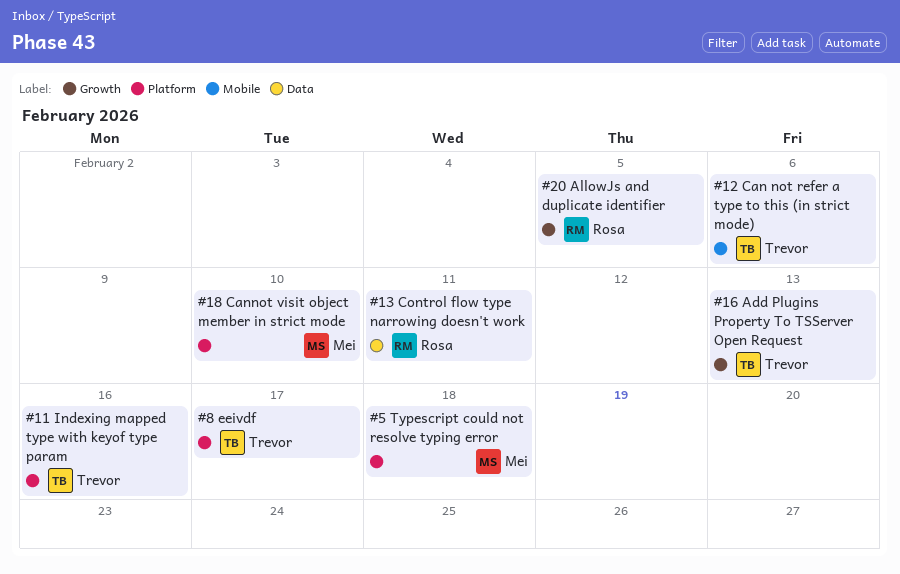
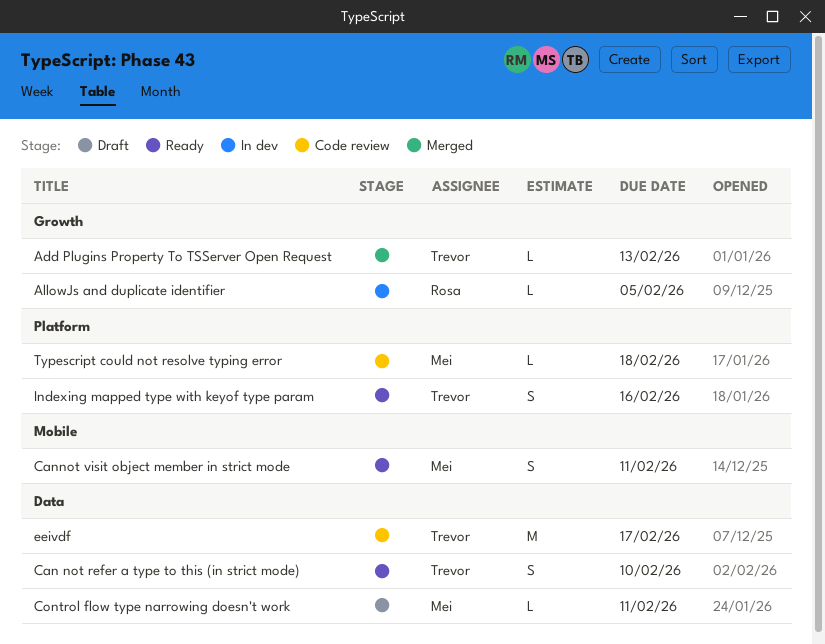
Can not refer a type to this (in strict mode), label: Mobile -> Data
Can not refer a type to this (in strict mode), due: Feb 6 -> Feb 10
Cannot visit object member in strict mode, label: Platform -> Mobile
Cannot visit object member in strict mode, due: Feb 10 -> Feb 11
Control flow type narrowing doesn't work, owner: Rosa -> Mei
eeivdf, label: Platform -> Data

